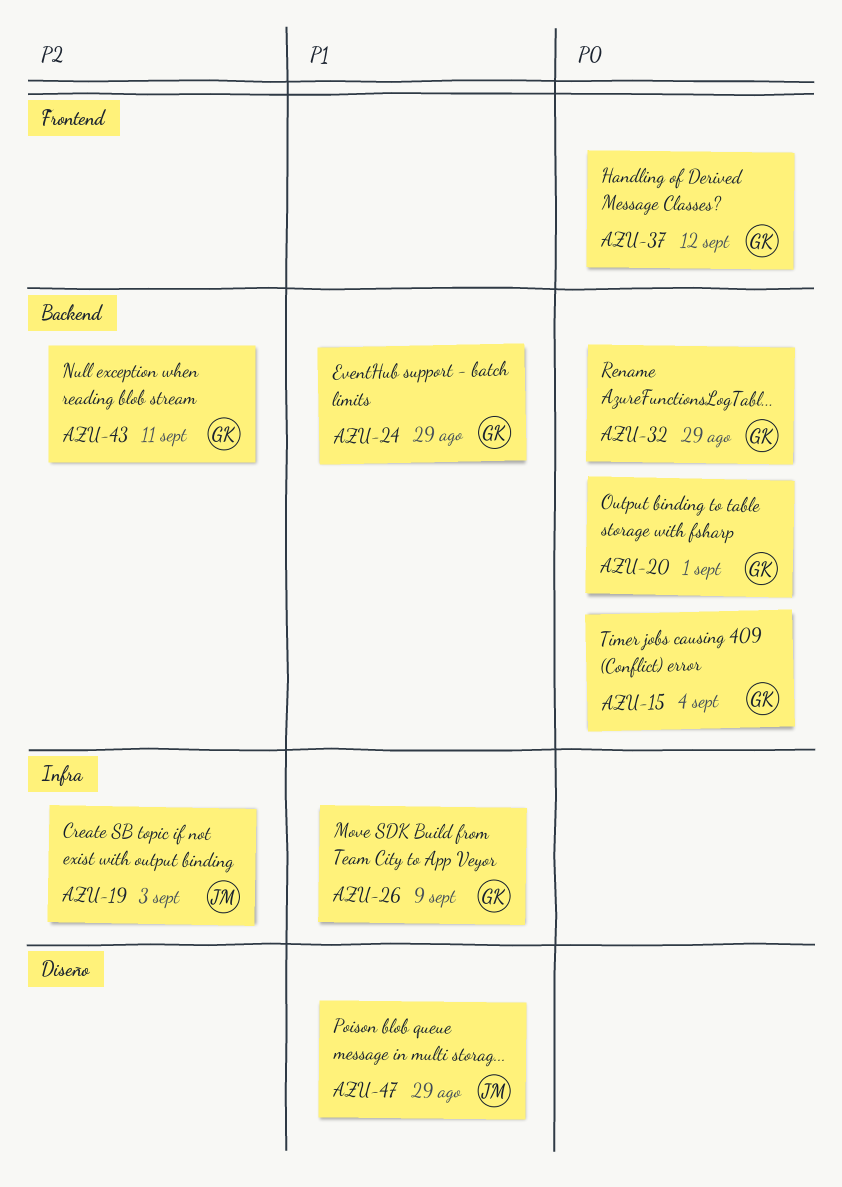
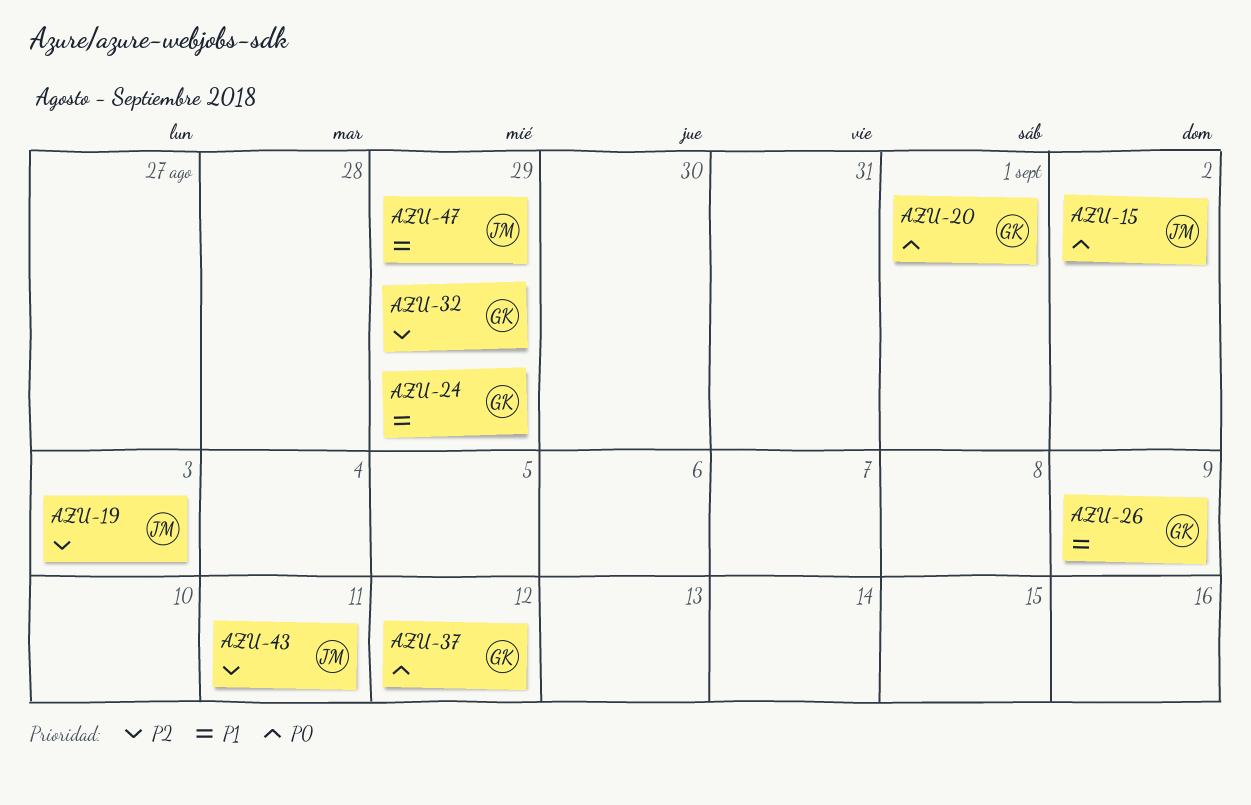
AZU-15, owner: GK -> JM
AZU-15, due: Sep 4 -> Sep 2
AZU-32, priority: P0 -> P2
AZU-43, owner: GK -> JM

